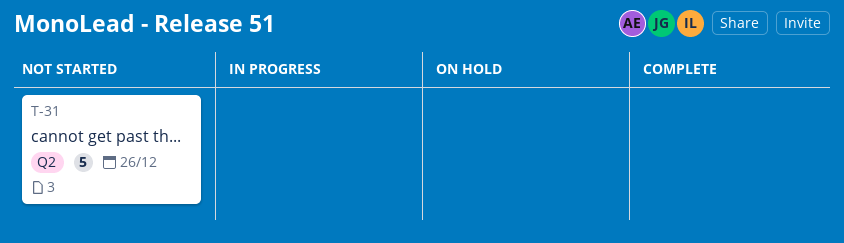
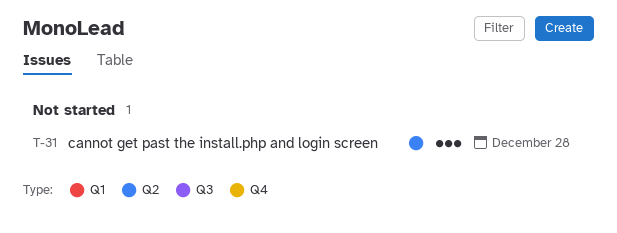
T-31, estimate: 5 -> 3
T-31, due: Dec 26 -> Dec 28

